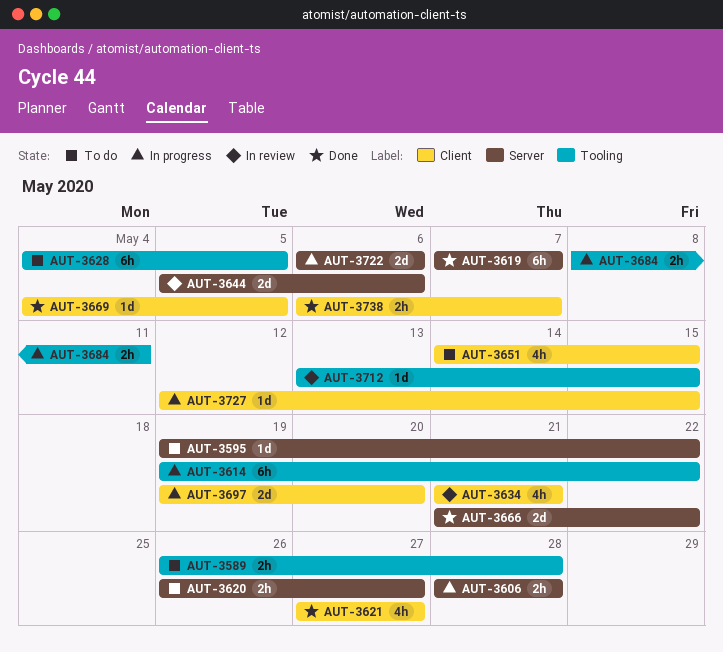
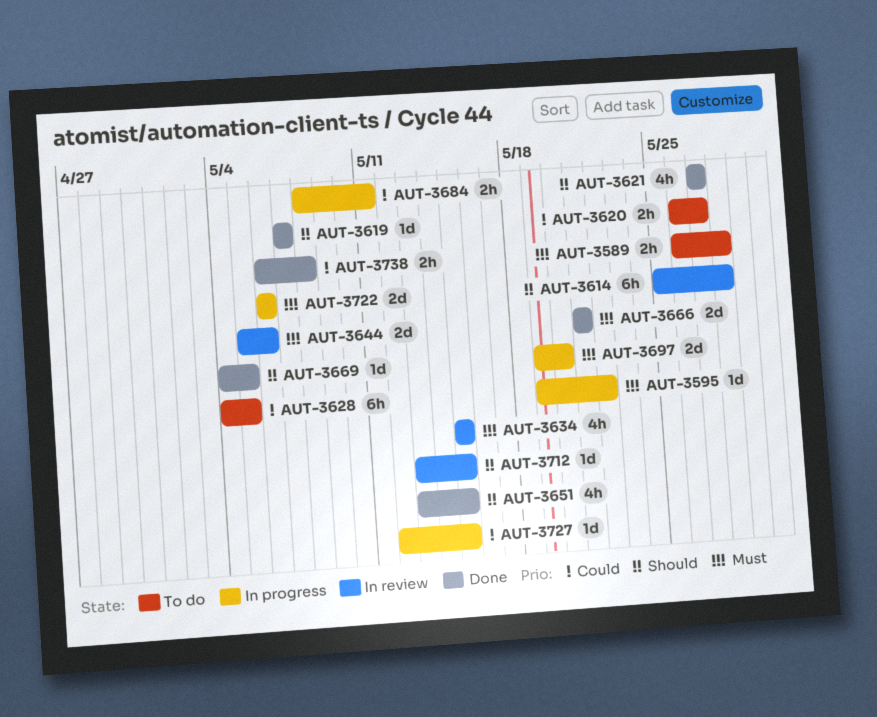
AUT-3595, status: To do -> In progress
AUT-3606: present -> none
AUT-3614, status: In progress -> In review
AUT-3614, start: May 19 -> May 25
AUT-3614, due: May 22 -> May 28
AUT-3619, estimate: 6h -> 1d
AUT-3634, start: May 21 -> May 15
AUT-3634, due: May 21 -> May 15
AUT-3651, status: To do -> Done
AUT-3651, start: May 14 -> May 13
AUT-3666, due: May 22 -> May 21
AUT-3738, due: May 7 -> May 8

